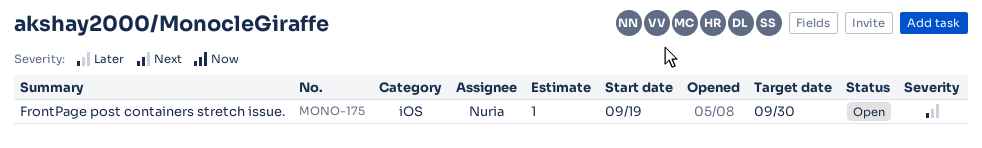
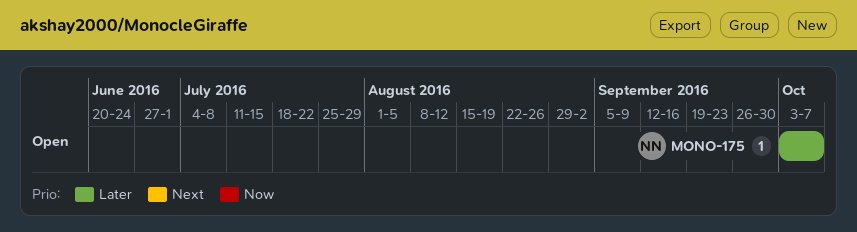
MONO-175, start: Sep 19 -> Oct 3
MONO-175, due: Sep 30 -> Oct 7

